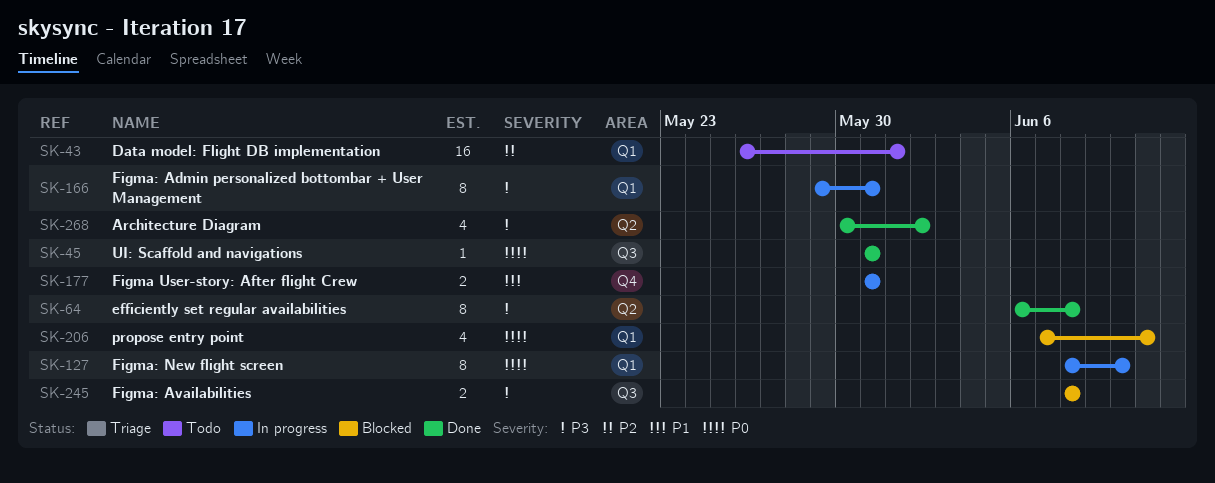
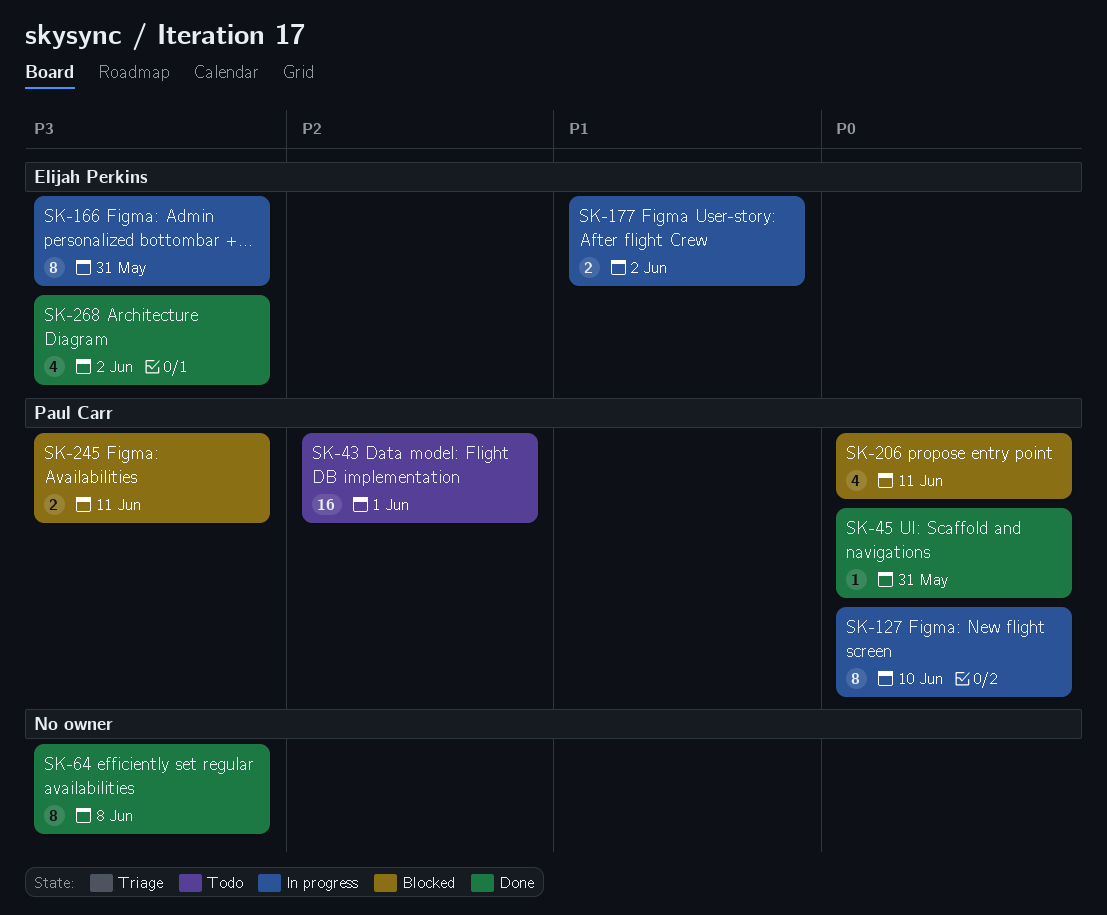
SK-177, due: May 31 -> Jun 2
SK-245, due: Jun 8 -> Jun 11

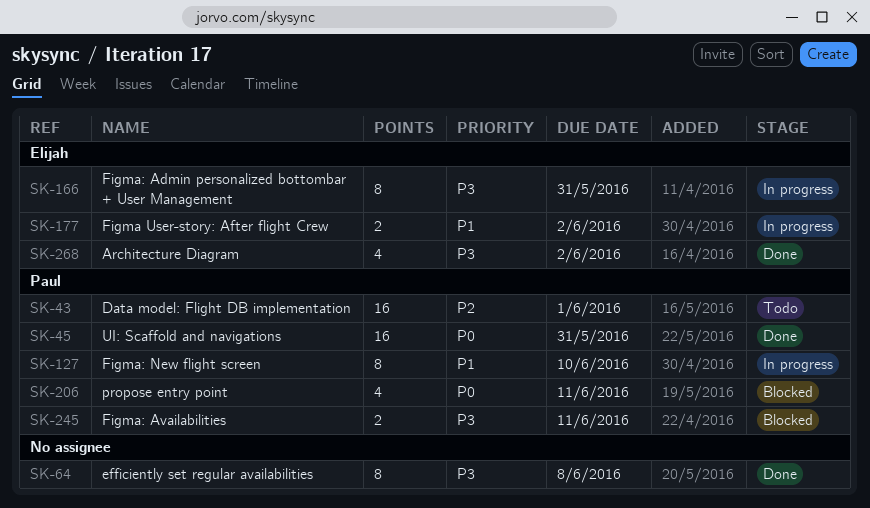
SK-45, estimate: 1 -> 16
SK-127, priority: P0 -> P1

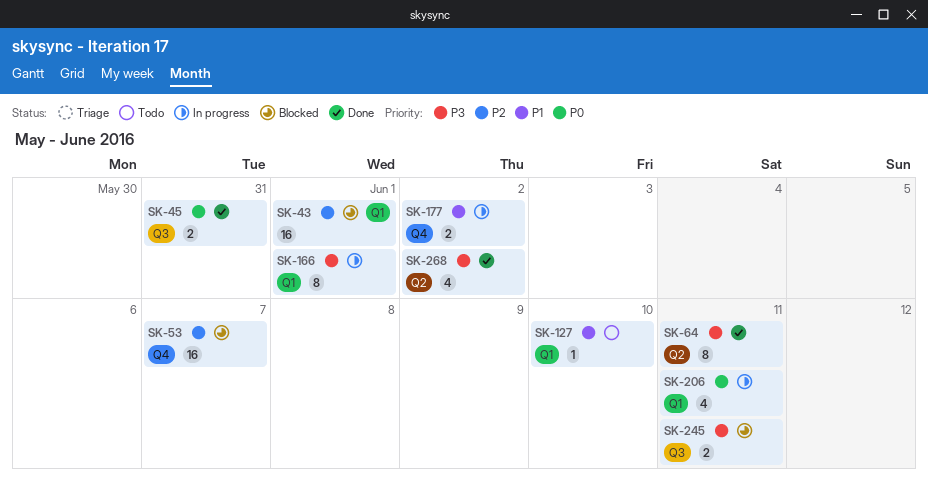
SK-43, status: Todo -> Blocked
SK-45, estimate: 16 -> 2
SK-53: none -> present
SK-64, due: Jun 8 -> Jun 11
SK-127, status: In progress -> Todo
SK-127, estimate: 8 -> 1
SK-166, due: May 31 -> Jun 1
SK-206, status: Blocked -> In progress

